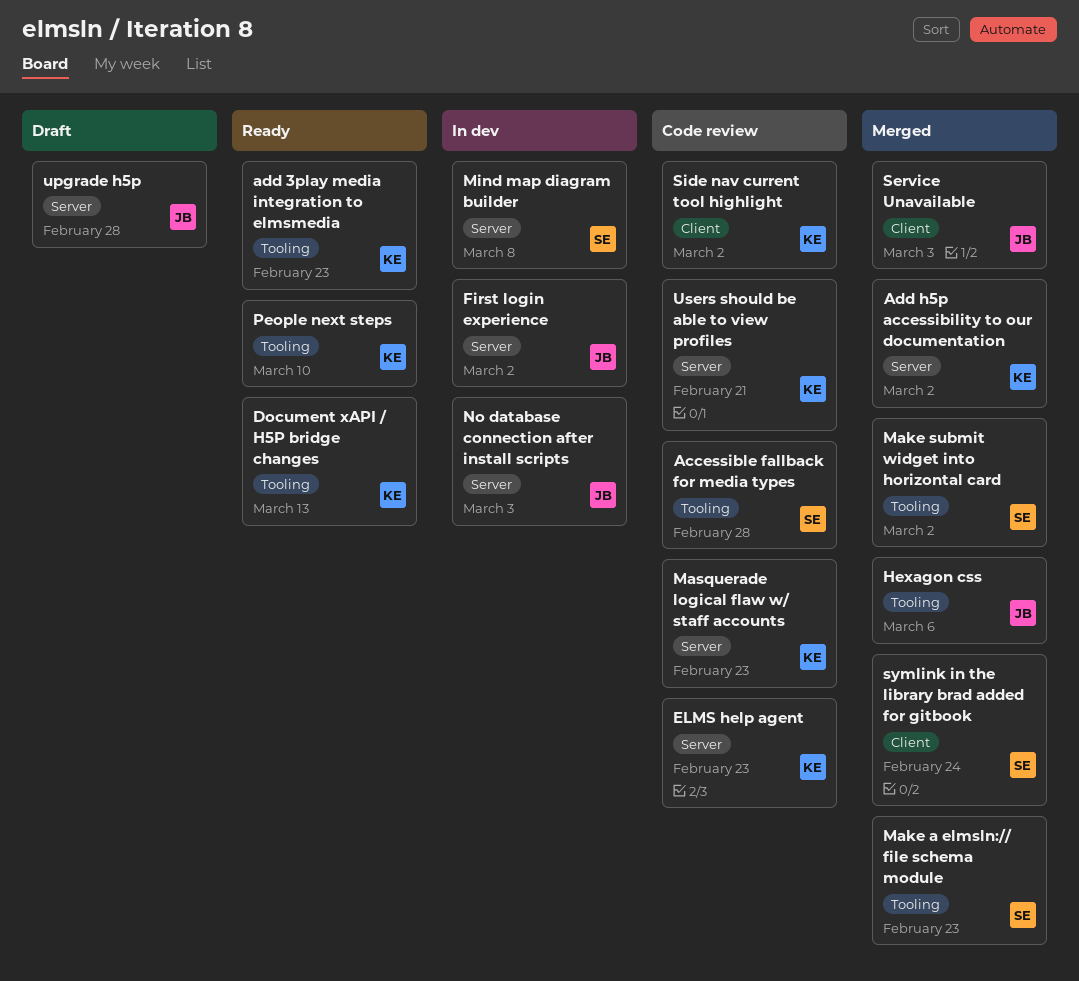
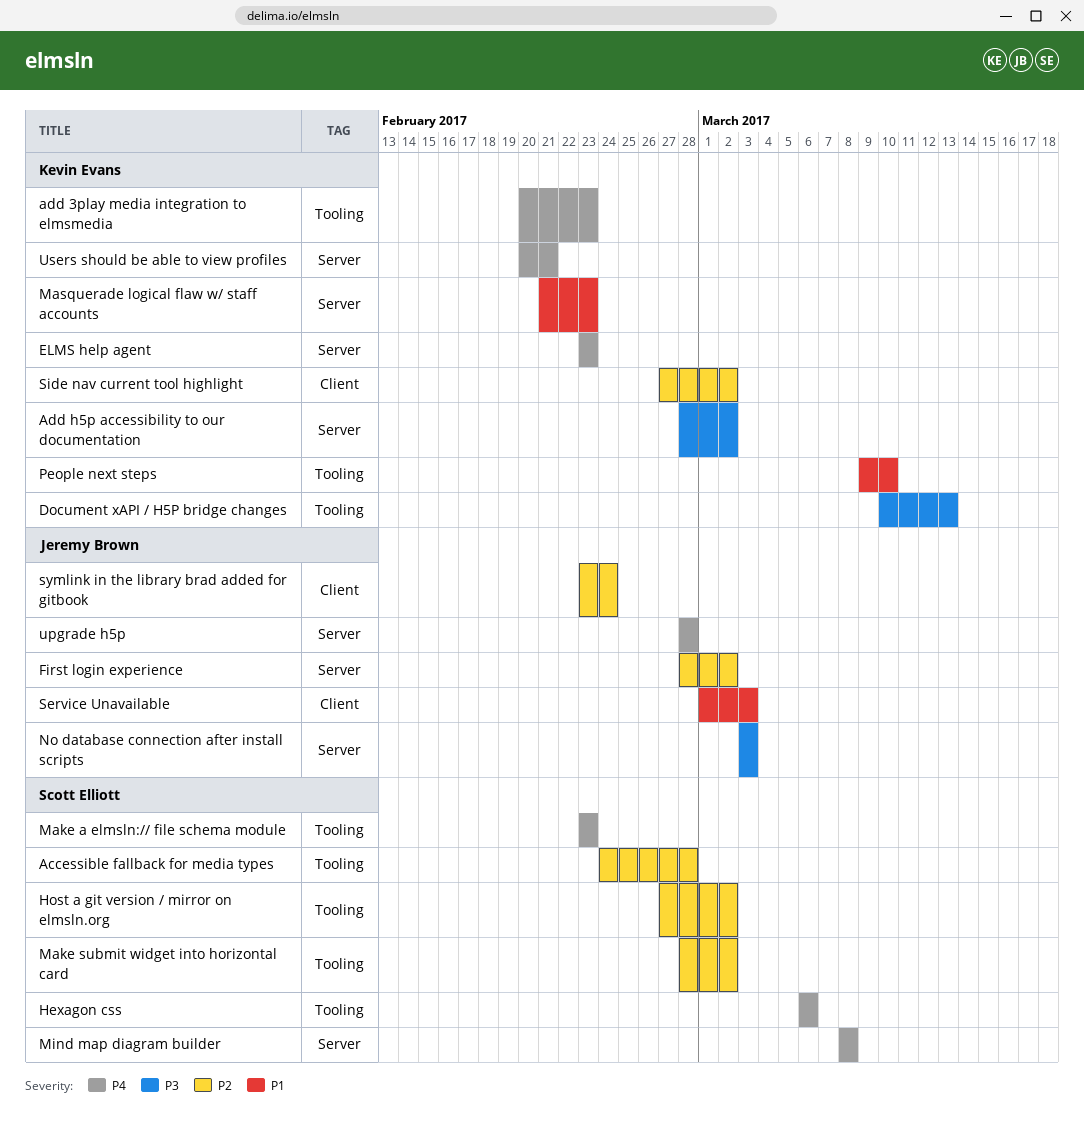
Hexagon css, owner: Jeremy Brown -> Scott Elliott
Host a git version / mirror on elmsln.org: none -> present
symlink in the library brad added for gitbook, owner: Scott Elliott -> Jeremy Brown

